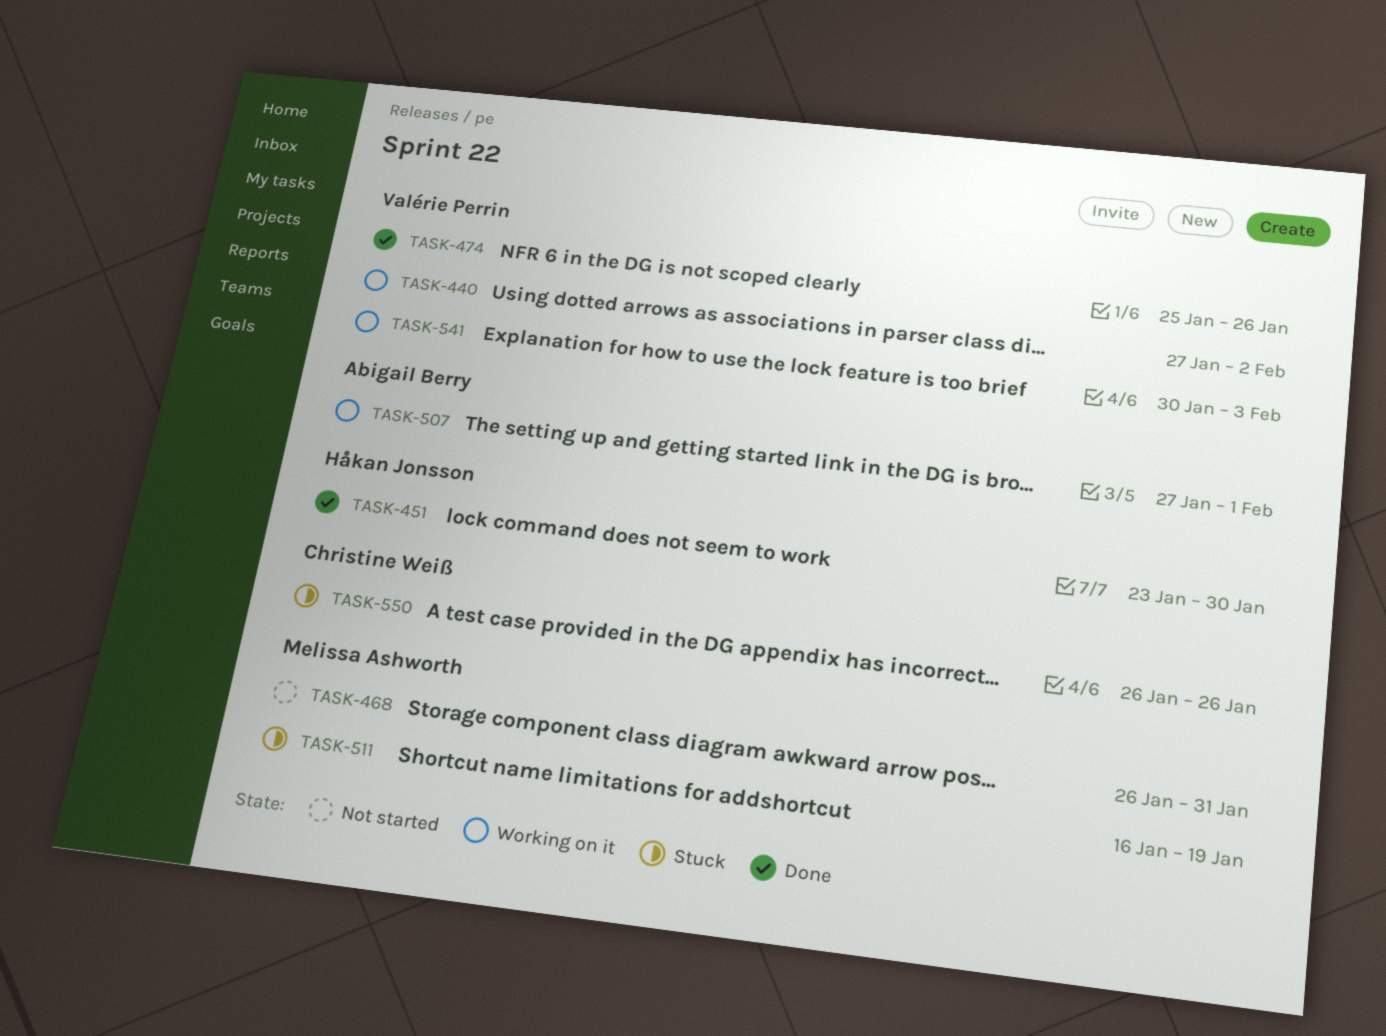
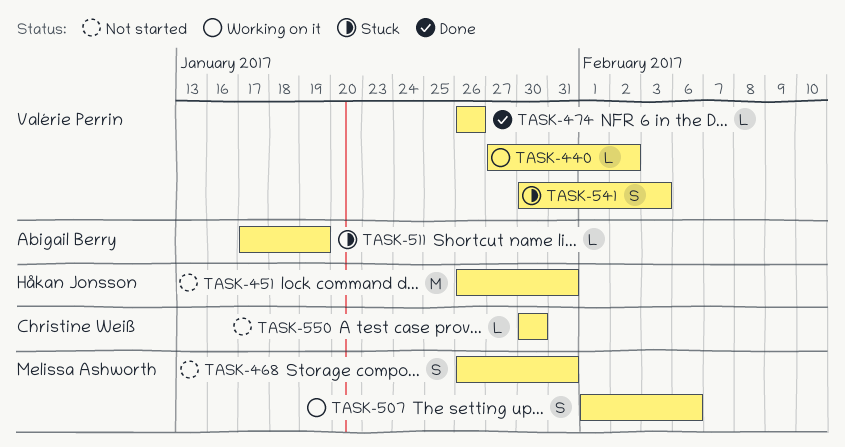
TASK-451, status: Done -> Not started
TASK-451, start: Jan 23 -> Jan 26
TASK-451, due: Jan 30 -> Jan 31
TASK-474, start: Jan 25 -> Jan 26
TASK-507, owner: Abigail Berry -> Melissa Ashworth
TASK-507, start: Jan 27 -> Feb 1
TASK-507, due: Feb 1 -> Feb 6
TASK-511, owner: Melissa Ashworth -> Abigail Berry
TASK-511, start: Jan 16 -> Jan 17
TASK-541, status: Working on it -> Stuck
TASK-550, status: Stuck -> Not started
TASK-550, start: Jan 26 -> Jan 30
TASK-550, due: Jan 26 -> Jan 30

